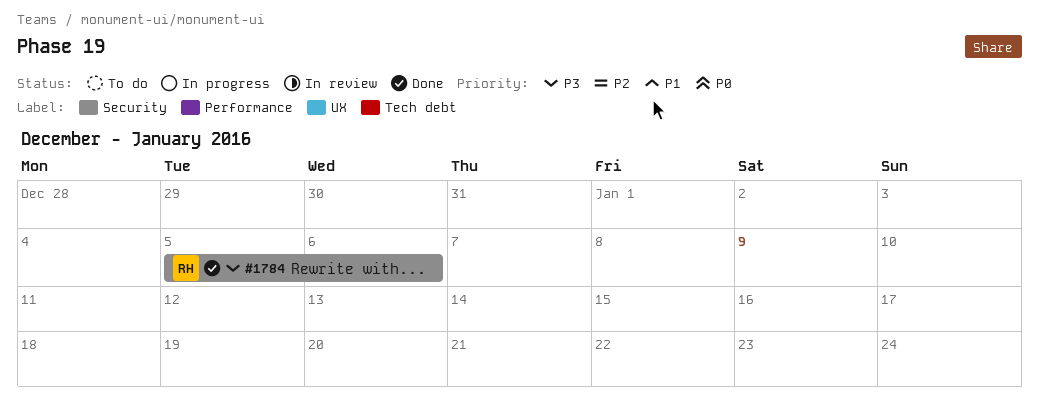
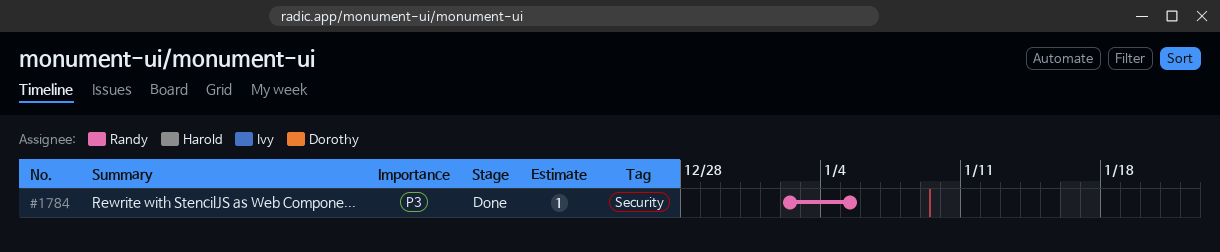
#1784, start: Jan 5 -> Jan 2
#1784, due: Jan 6 -> Jan 5

